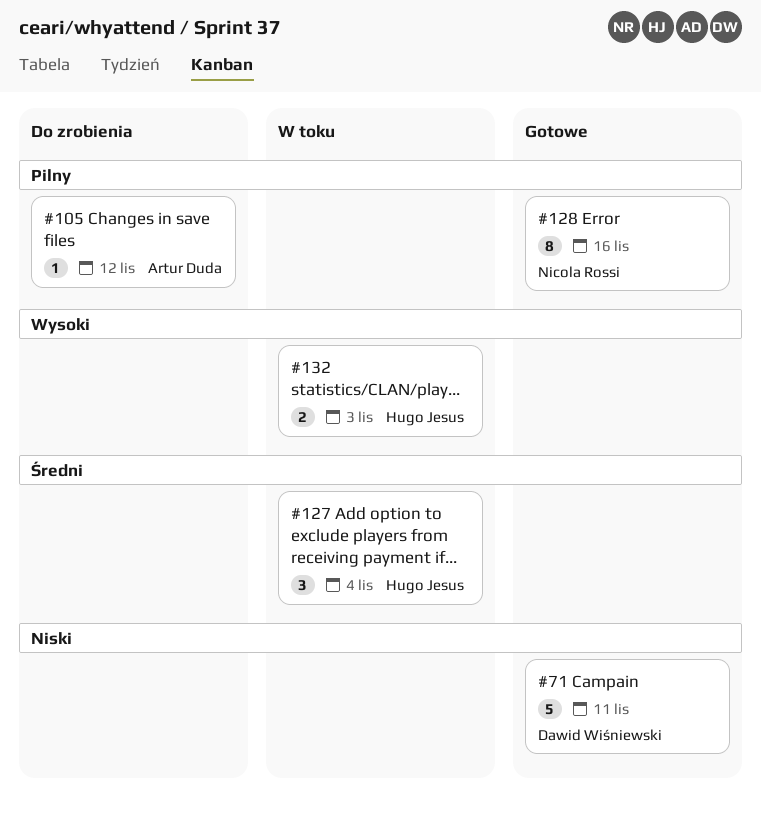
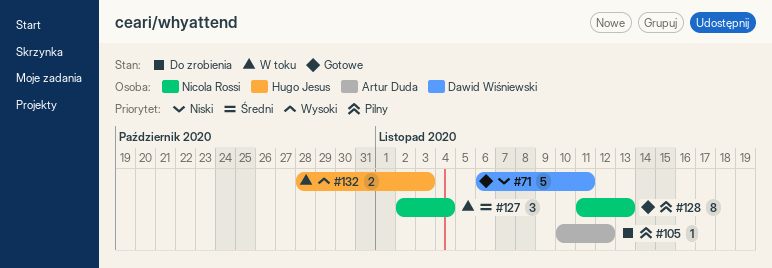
#127, owner: Hugo Jesus -> Nicola Rossi
#128, due: Nov 16 -> Nov 13

